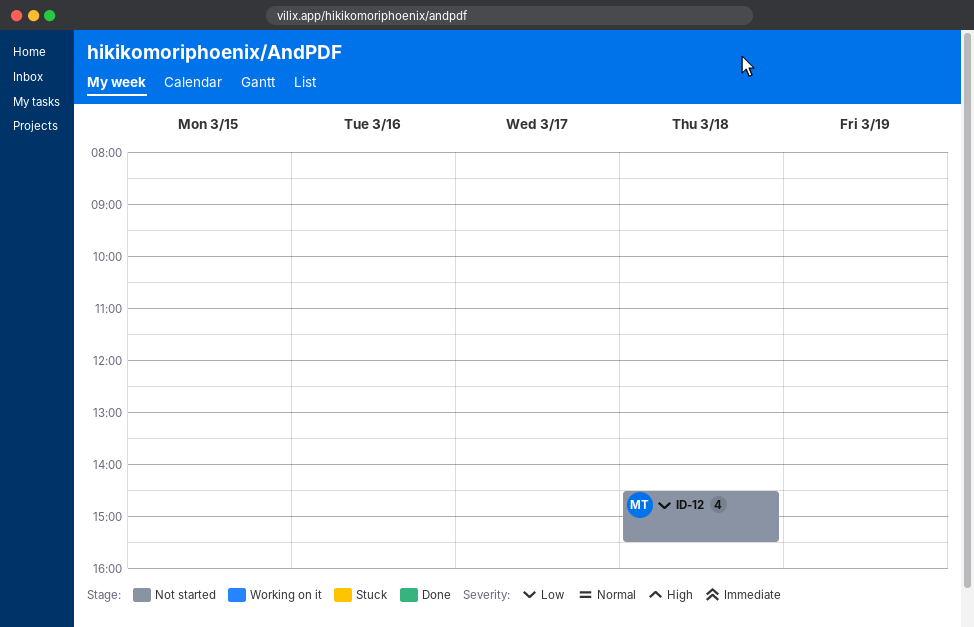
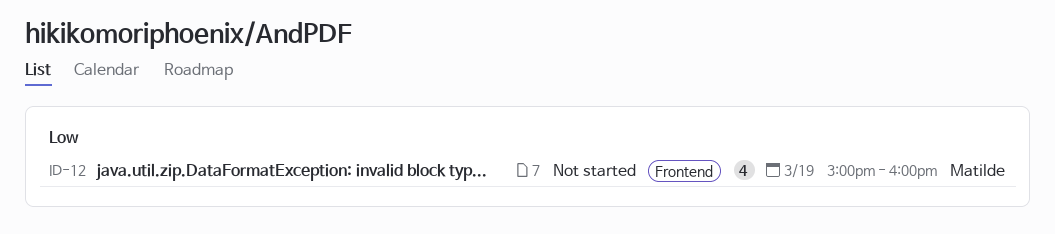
ID-12, day: Mar 18 -> Mar 19
ID-12, begins: 14:30 -> 15:00
ID-12, ends: 15:30 -> 16:00

